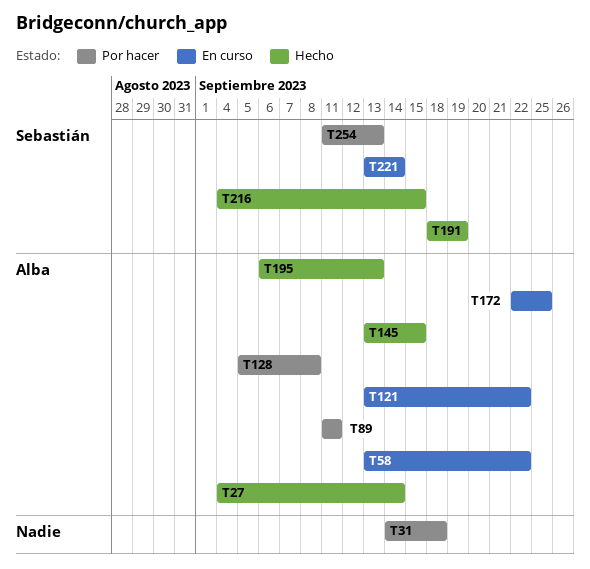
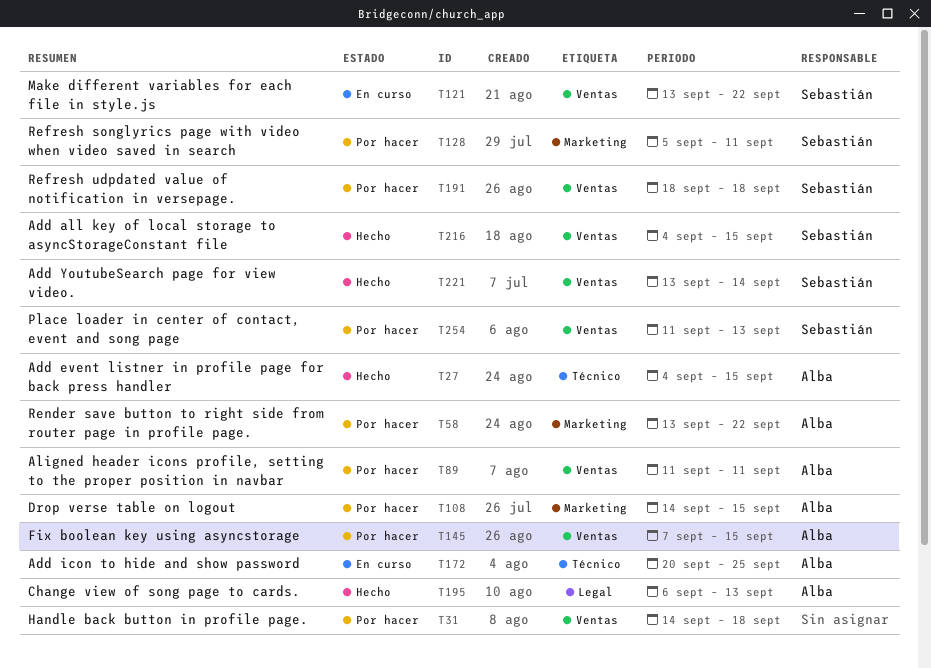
T27, due: Sep 14 -> Sep 15
T58, status: En curso -> Por hacer
T108: none -> present
T121, owner: Alba -> Sebastián
T128, owner: Alba -> Sebastián
T128, due: Sep 8 -> Sep 11
T145, status: Hecho -> Por hacer
T145, start: Sep 13 -> Sep 7
T172, start: Sep 22 -> Sep 20
T191, status: Hecho -> Por hacer
T191, due: Sep 19 -> Sep 18
T221, status: En curso -> Hecho

